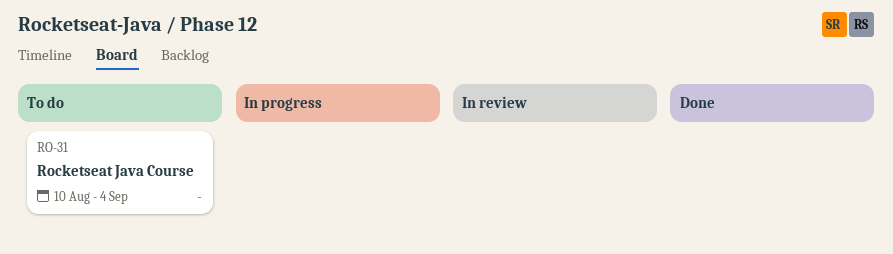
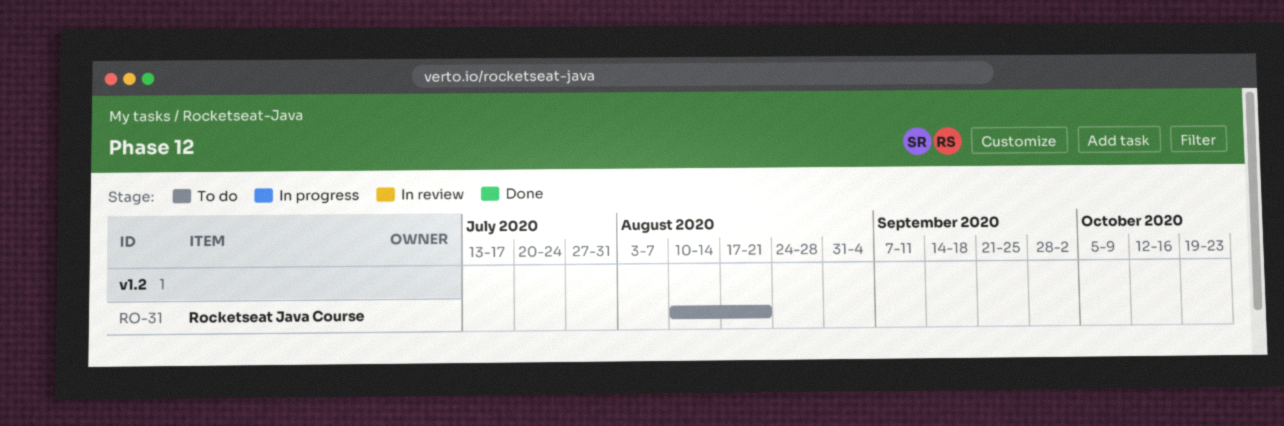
RO-31, due: Sep 4 -> Aug 21

